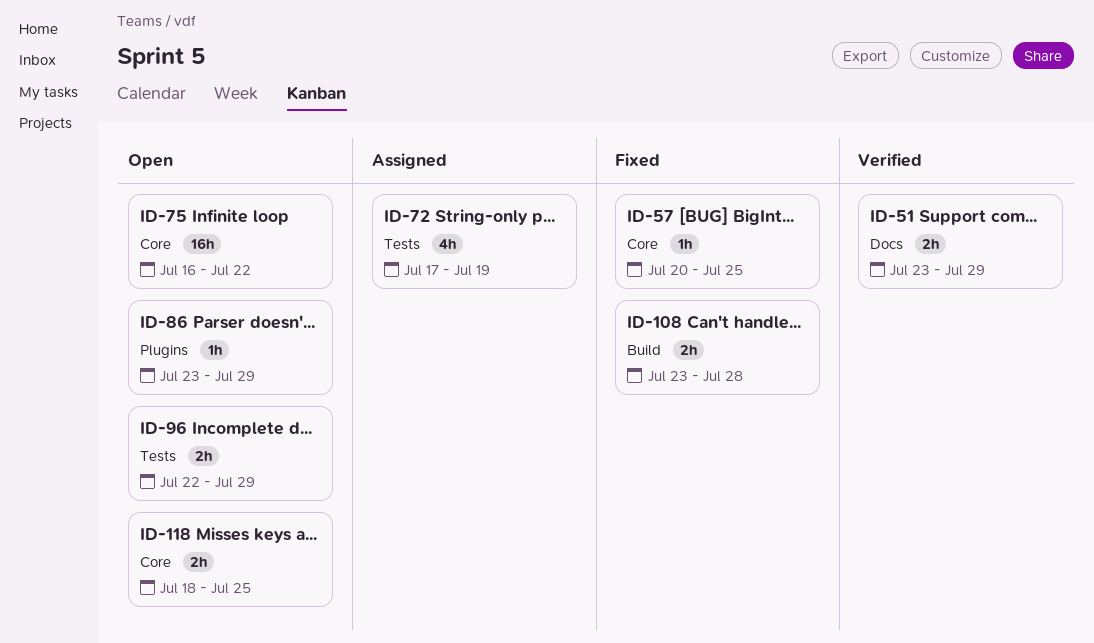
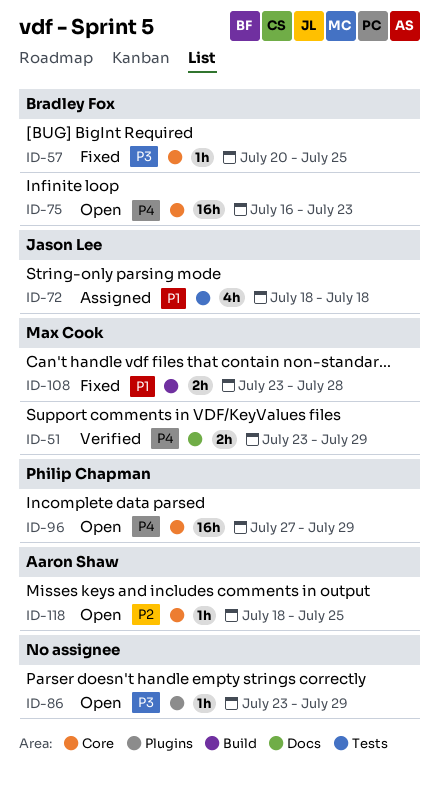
ID-72, start: Jul 17 -> Jul 18
ID-72, due: Jul 19 -> Jul 18
ID-75, due: Jul 22 -> Jul 23
ID-96, label: Tests -> Core
ID-96, estimate: 2h -> 16h
ID-96, start: Jul 22 -> Jul 27
ID-118, estimate: 2h -> 1h

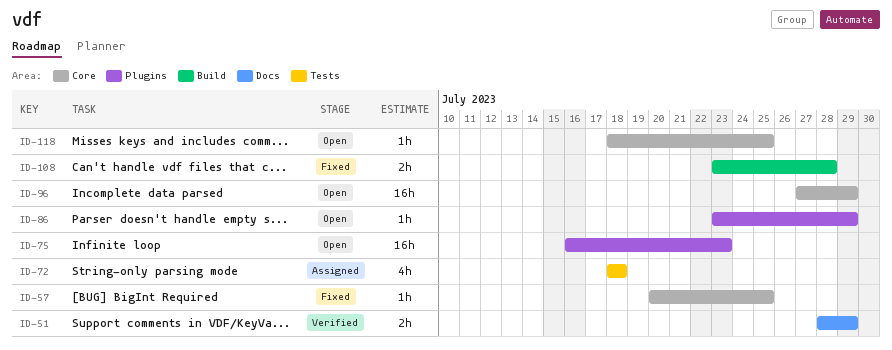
ID-51, start: Jul 23 -> Jul 28
ID-75, label: Core -> Plugins

